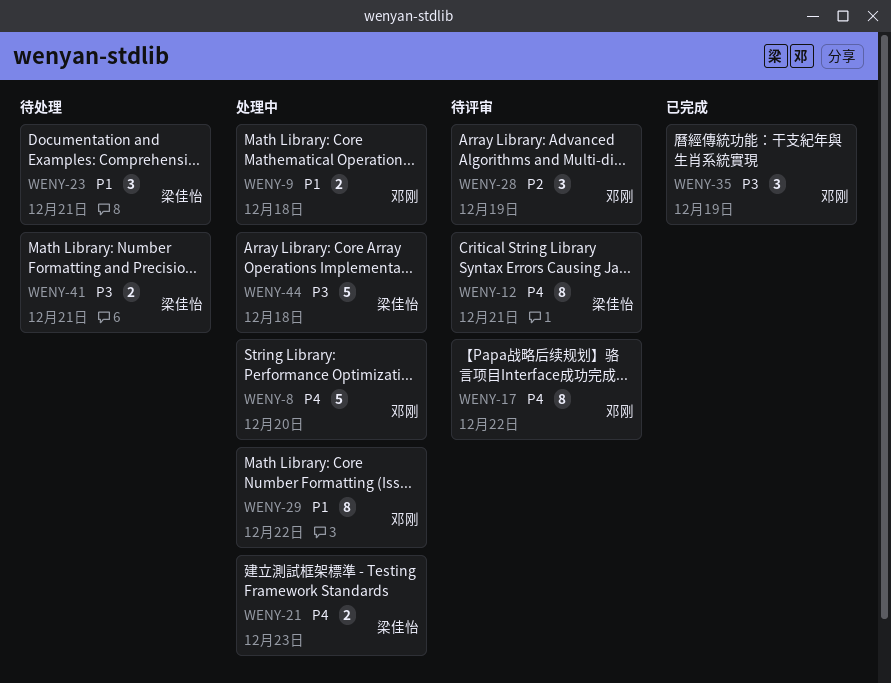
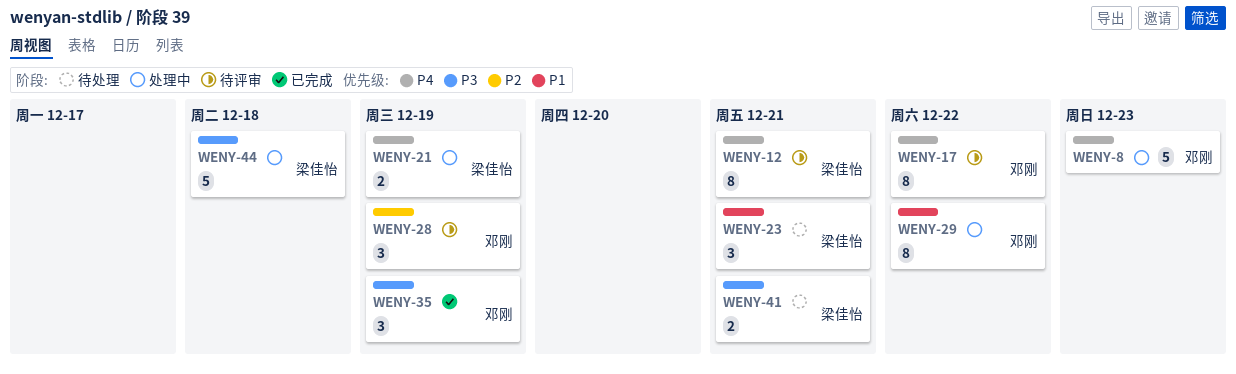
WENY-8, due: Dec 20 -> Dec 23
WENY-9: present -> none
WENY-21, due: Dec 23 -> Dec 19

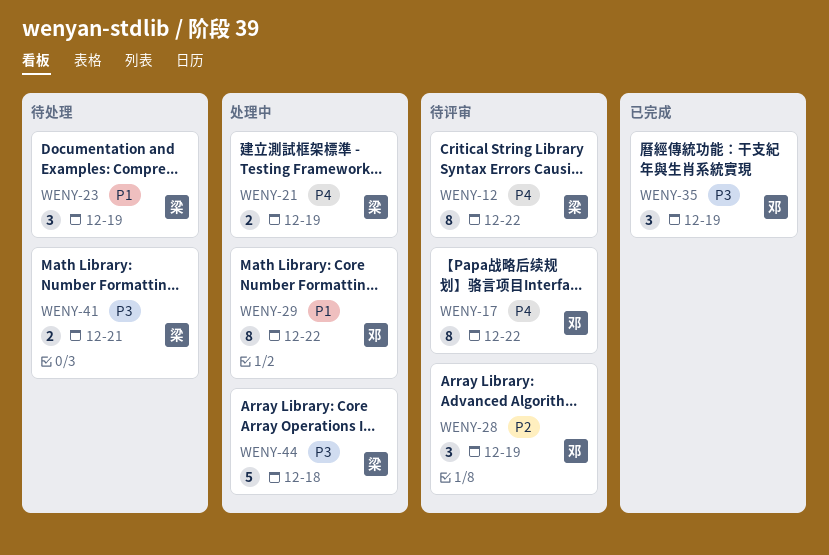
WENY-8: present -> none
WENY-12, due: Dec 21 -> Dec 22
WENY-23, due: Dec 21 -> Dec 19

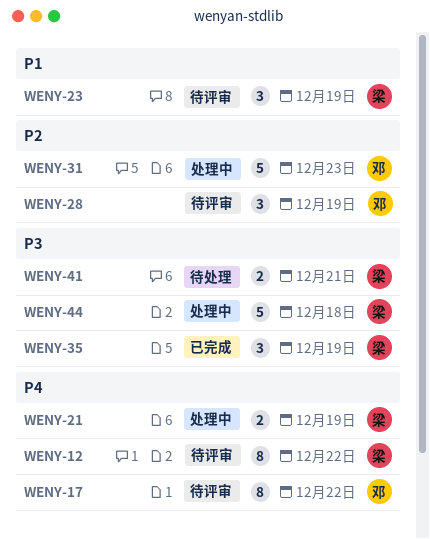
WENY-23, status: 待处理 -> 待评审
WENY-29: present -> none
WENY-31: none -> present
WENY-35, owner: 邓 -> 梁

